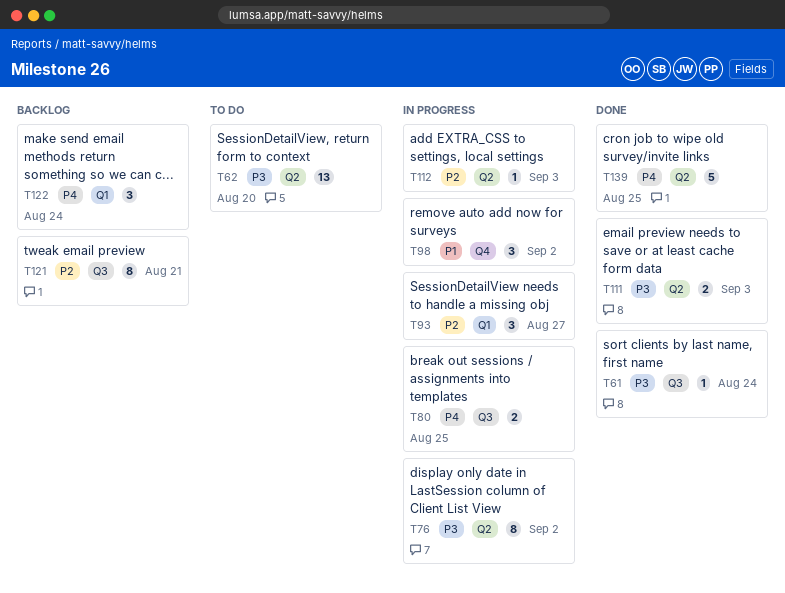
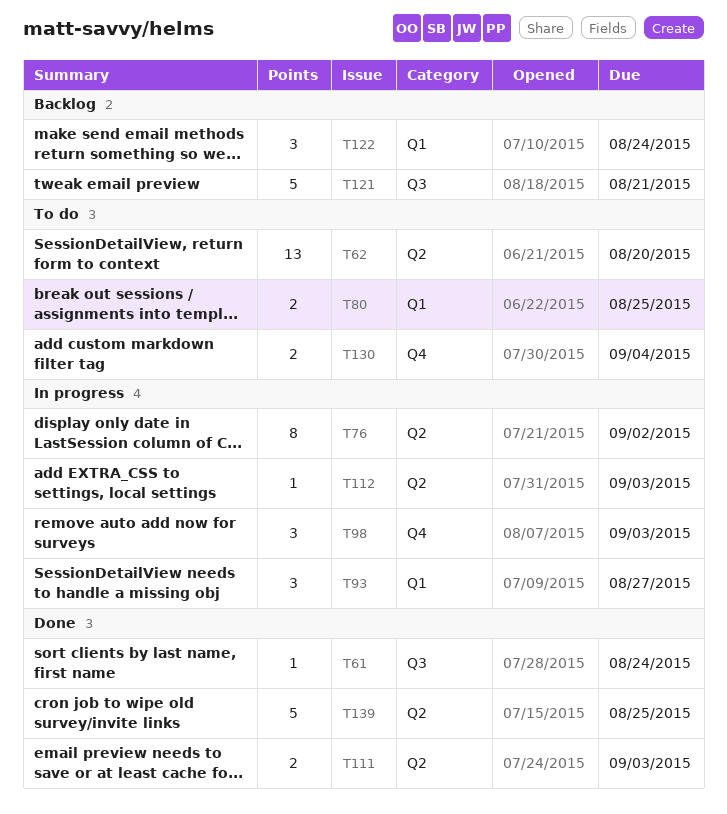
T80, status: In progress -> To do
T80, label: Q3 -> Q1
T98, due: Sep 2 -> Sep 3
T121, estimate: 8 -> 5
T130: none -> present

